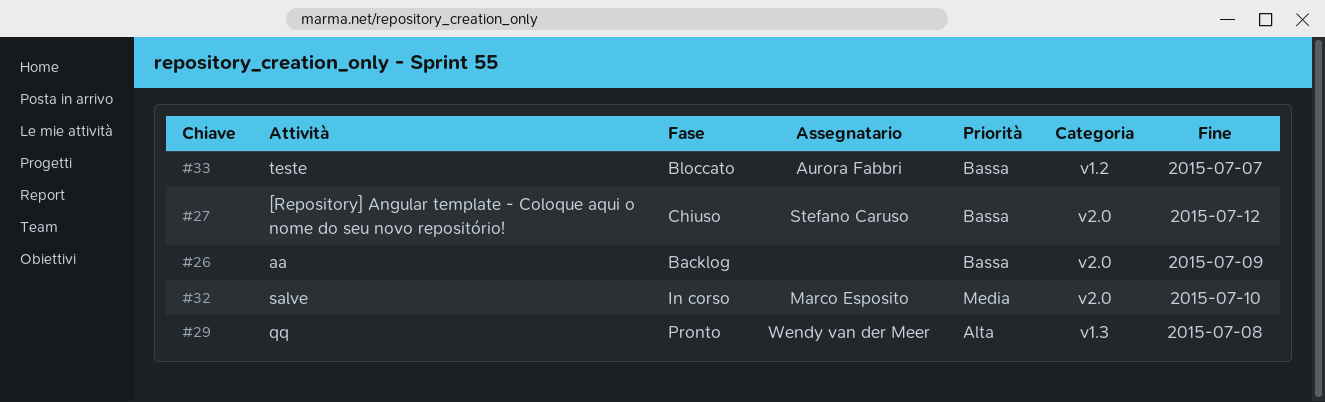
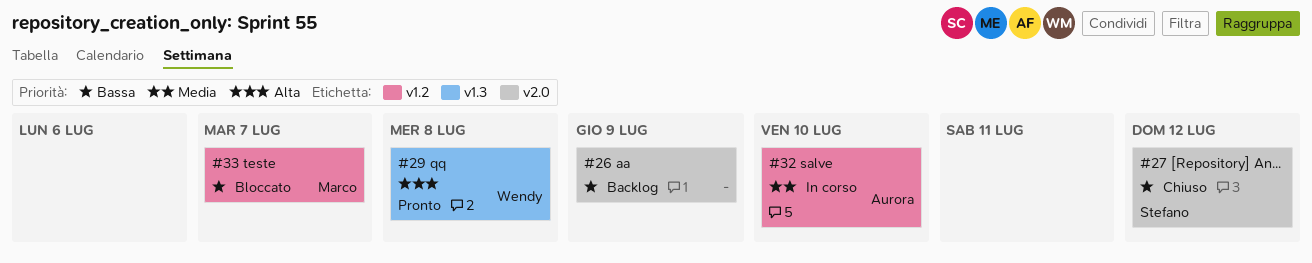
#32, owner: Marco Esposito -> Aurora Fabbri
#32, label: v2.0 -> v1.2
#33, owner: Aurora Fabbri -> Marco Esposito

